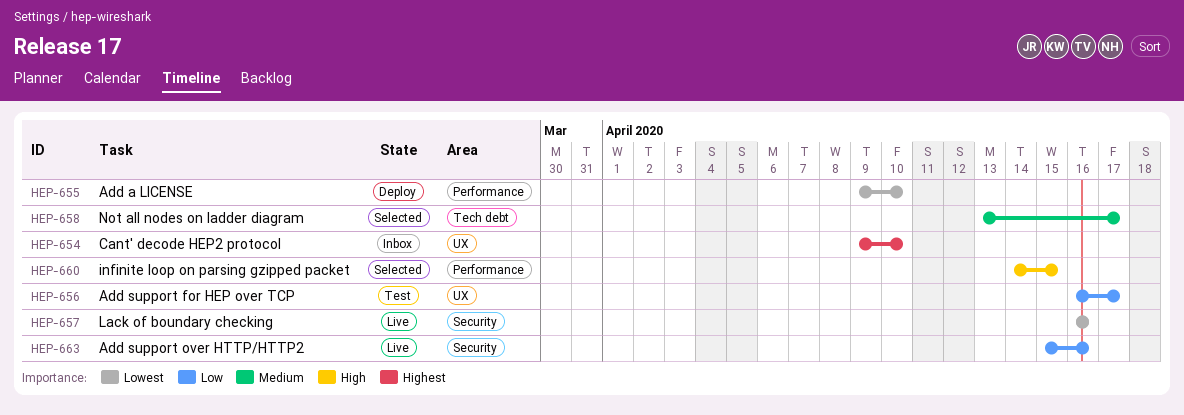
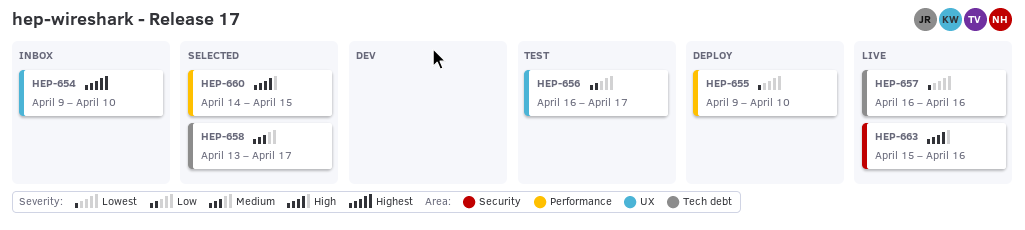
HEP-657, label: Security -> Tech debt
HEP-663, priority: Low -> High

